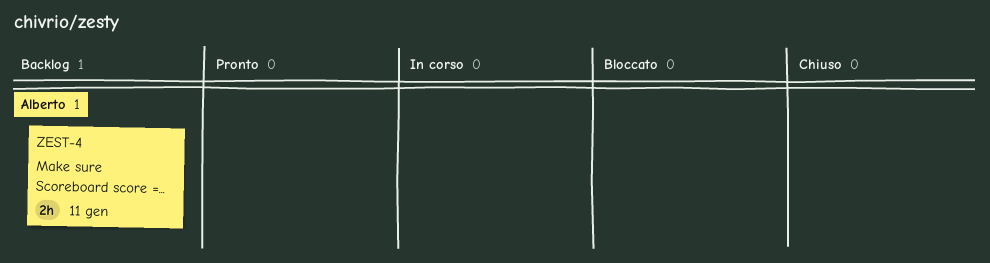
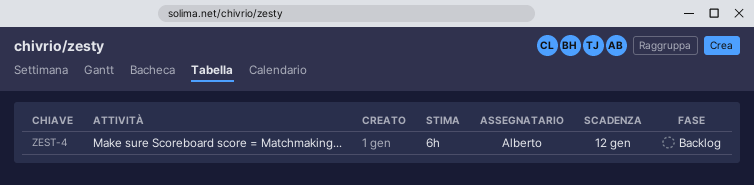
ZEST-4, estimate: 2h -> 6h
ZEST-4, due: Jan 11 -> Jan 12

